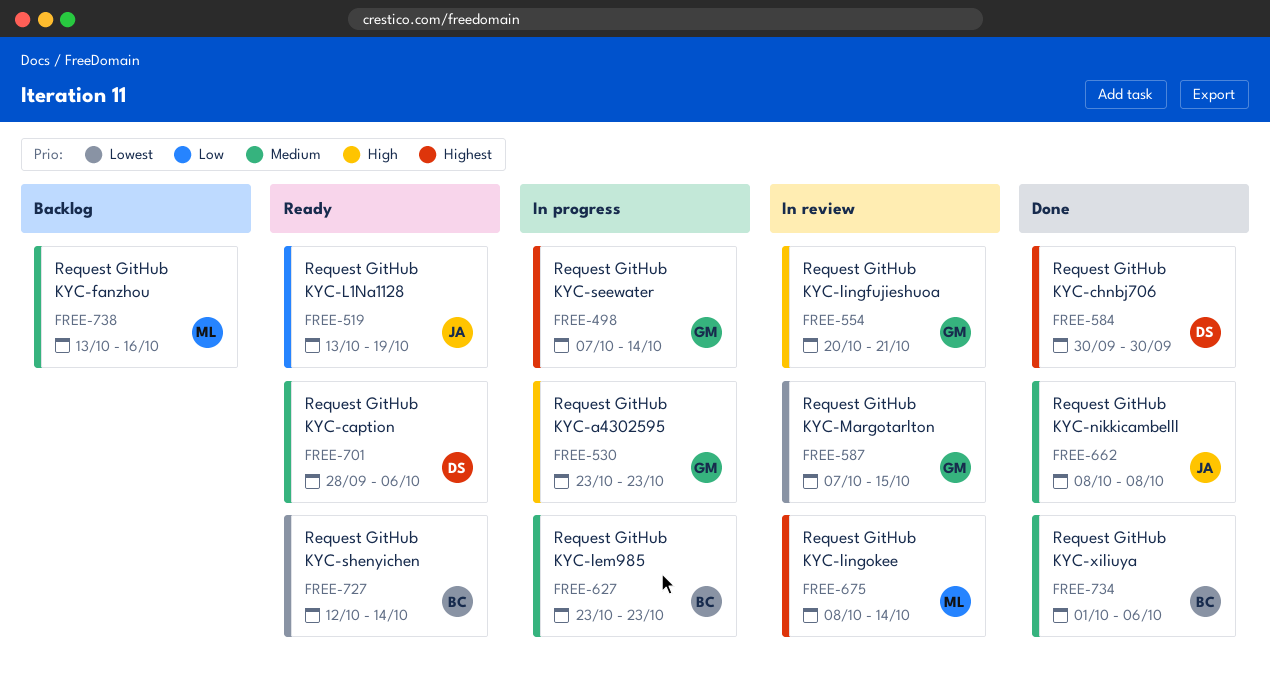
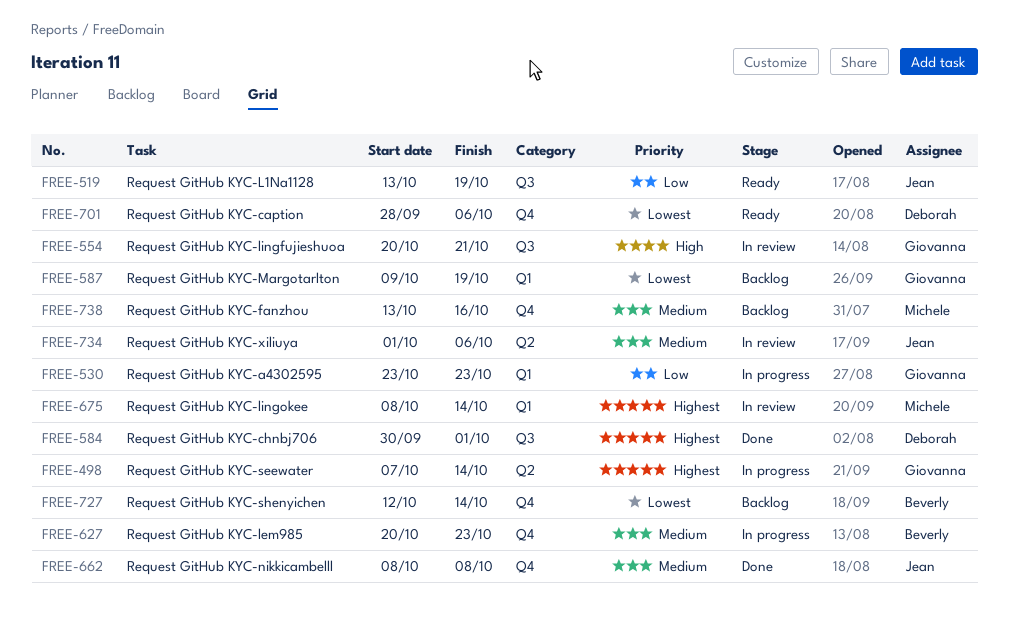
FREE-530, priority: High -> Low
FREE-584, due: Sep 30 -> Oct 1
FREE-587, status: In review -> Backlog
FREE-587, start: Oct 7 -> Oct 9
FREE-587, due: Oct 15 -> Oct 19
FREE-627, start: Oct 23 -> Oct 20
FREE-701, priority: Medium -> Lowest
FREE-727, status: Ready -> Backlog
FREE-734, status: Done -> In review
FREE-734, owner: Beverly -> Jean

